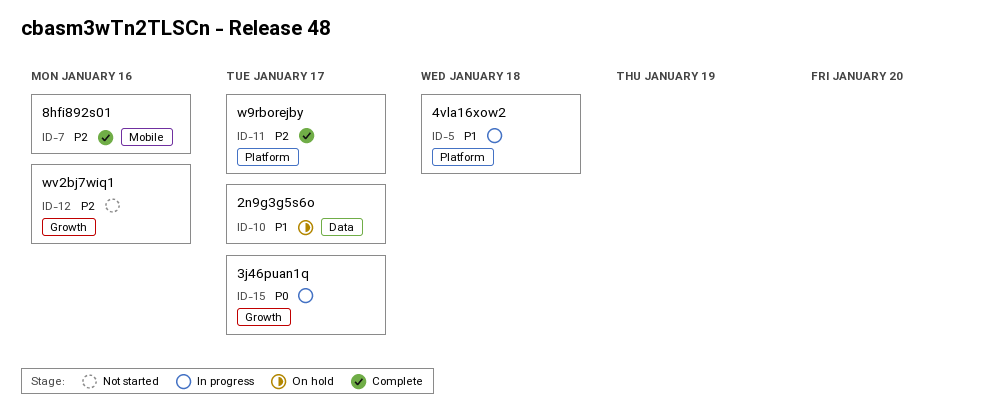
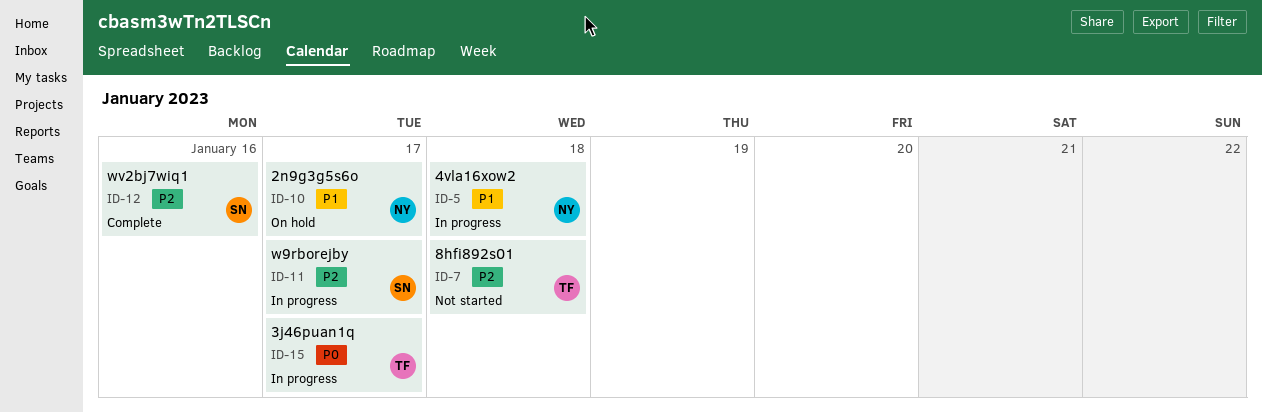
ID-7, status: Complete -> Not started
ID-7, due: Jan 16 -> Jan 18
ID-11, status: Complete -> In progress
ID-12, status: Not started -> Complete

